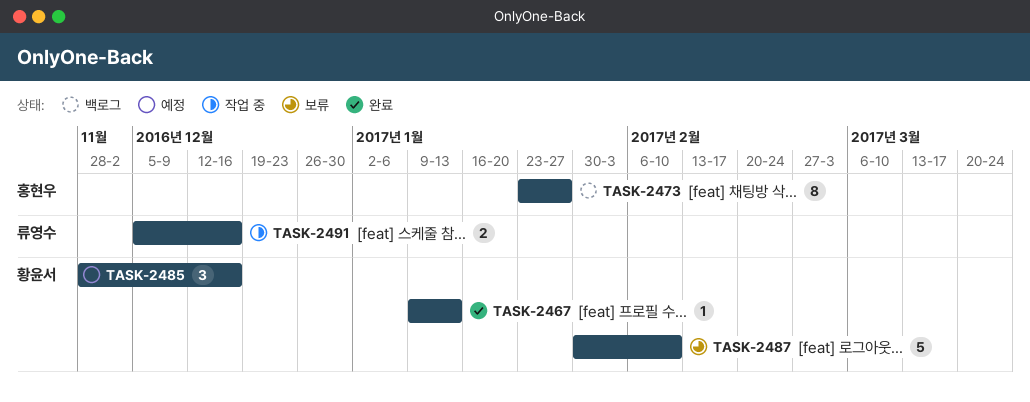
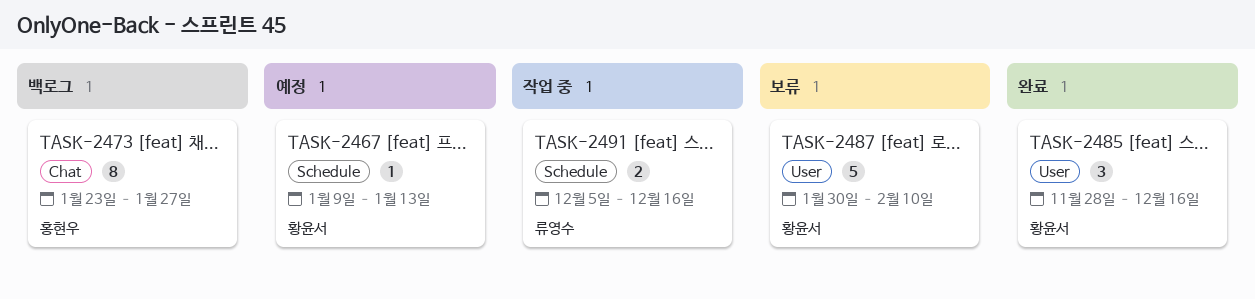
TASK-2467, status: 완료 -> 예정
TASK-2485, status: 예정 -> 완료

